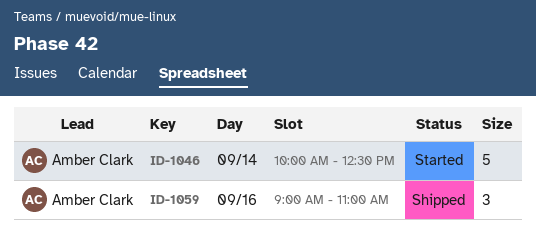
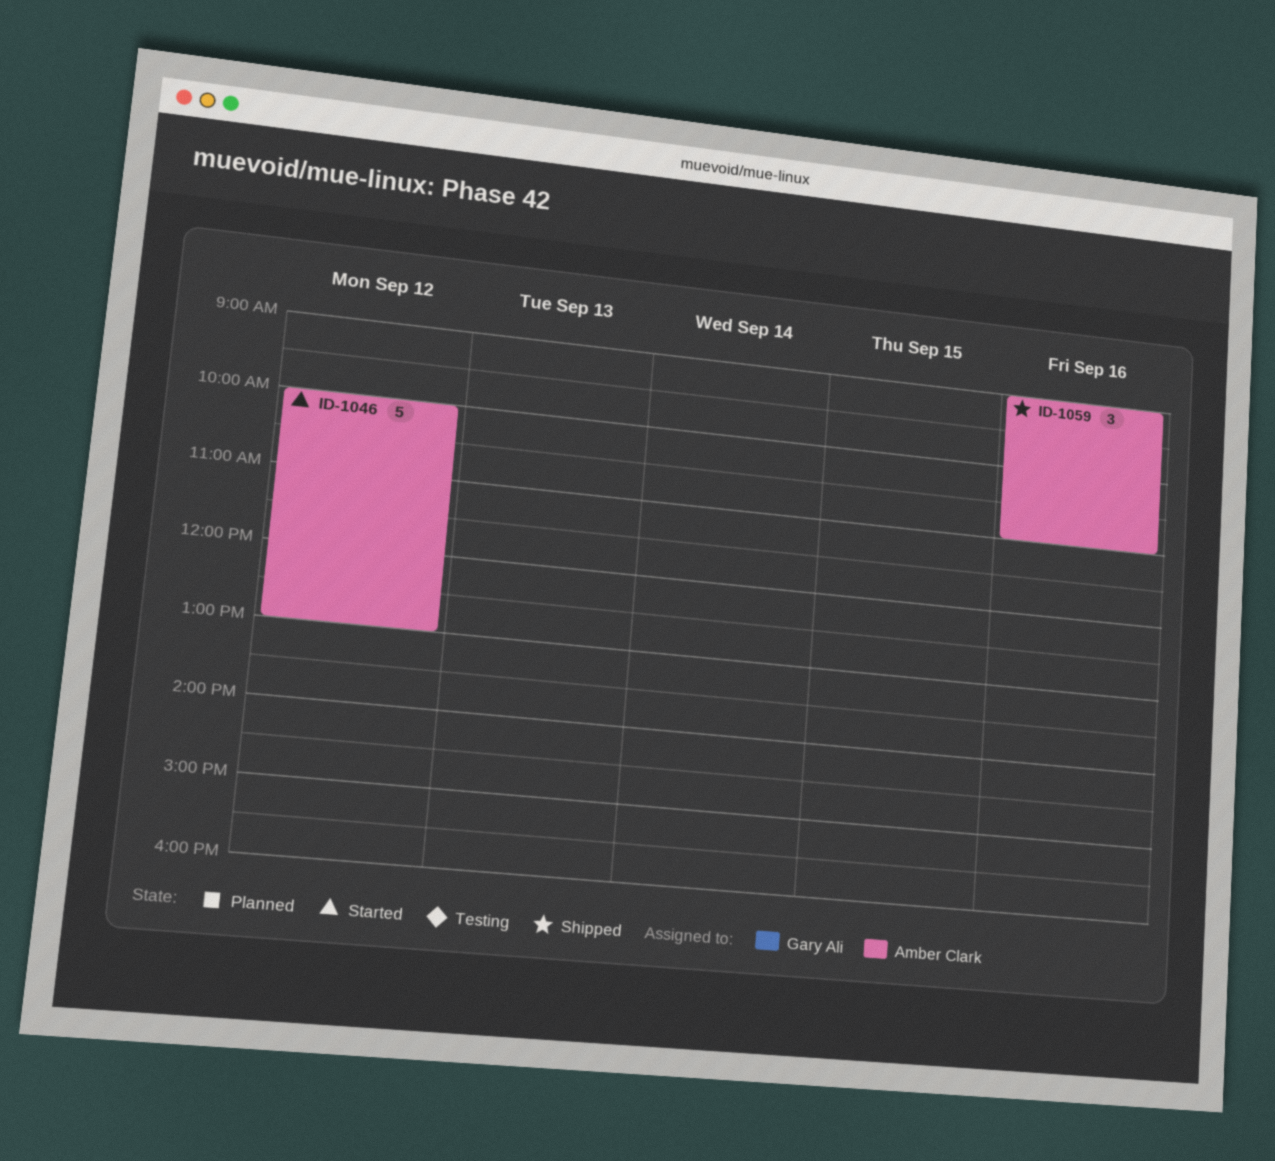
ID-1046, day: Sep 14 -> Sep 12
ID-1046, ends: 12:30 -> 13:00

